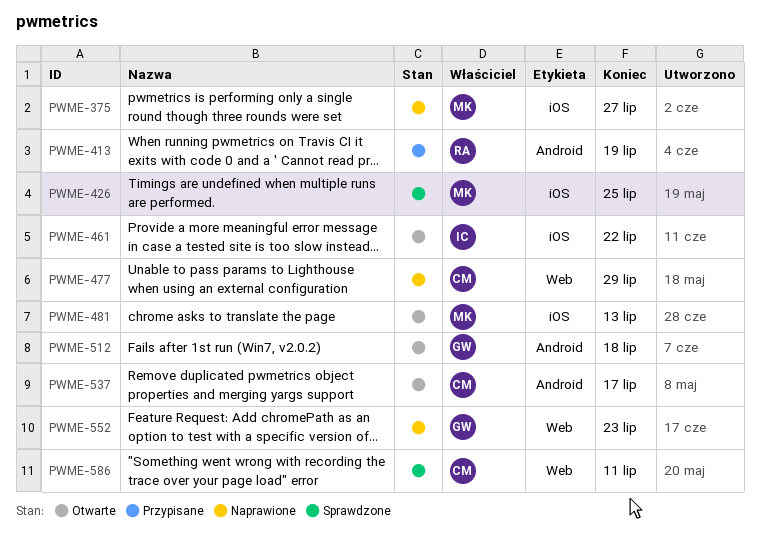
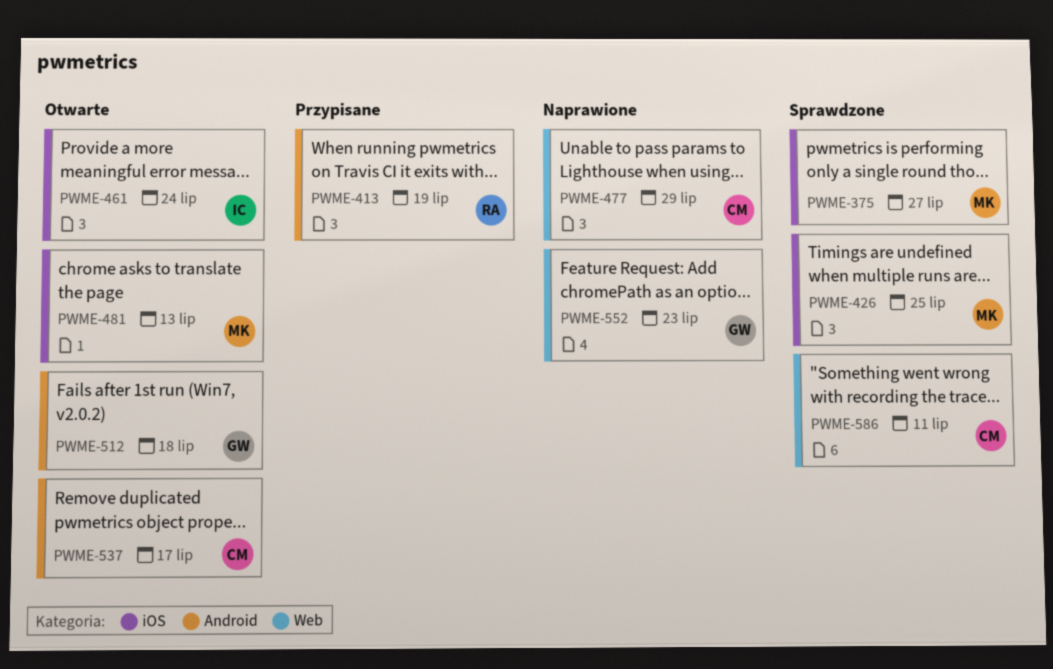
PWME-375, status: Naprawione -> Sprawdzone
PWME-461, due: Jul 22 -> Jul 24

